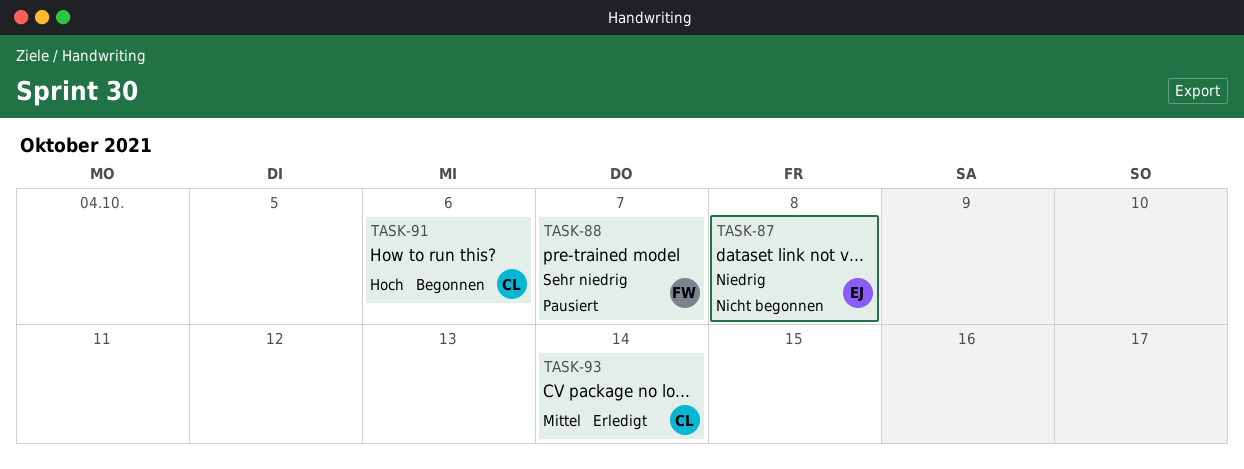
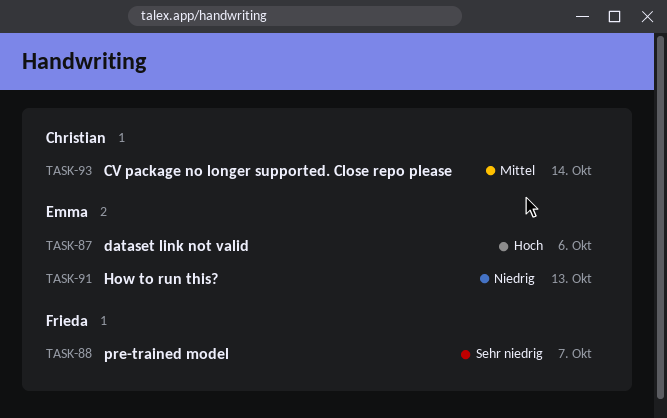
TASK-87, priority: Niedrig -> Hoch
TASK-87, due: Oct 8 -> Oct 6
TASK-91, owner: Christian -> Emma
TASK-91, priority: Hoch -> Niedrig
TASK-91, due: Oct 6 -> Oct 13

